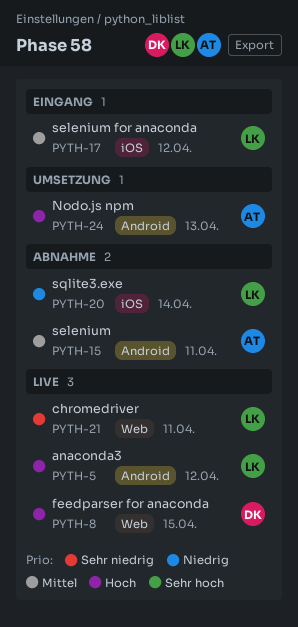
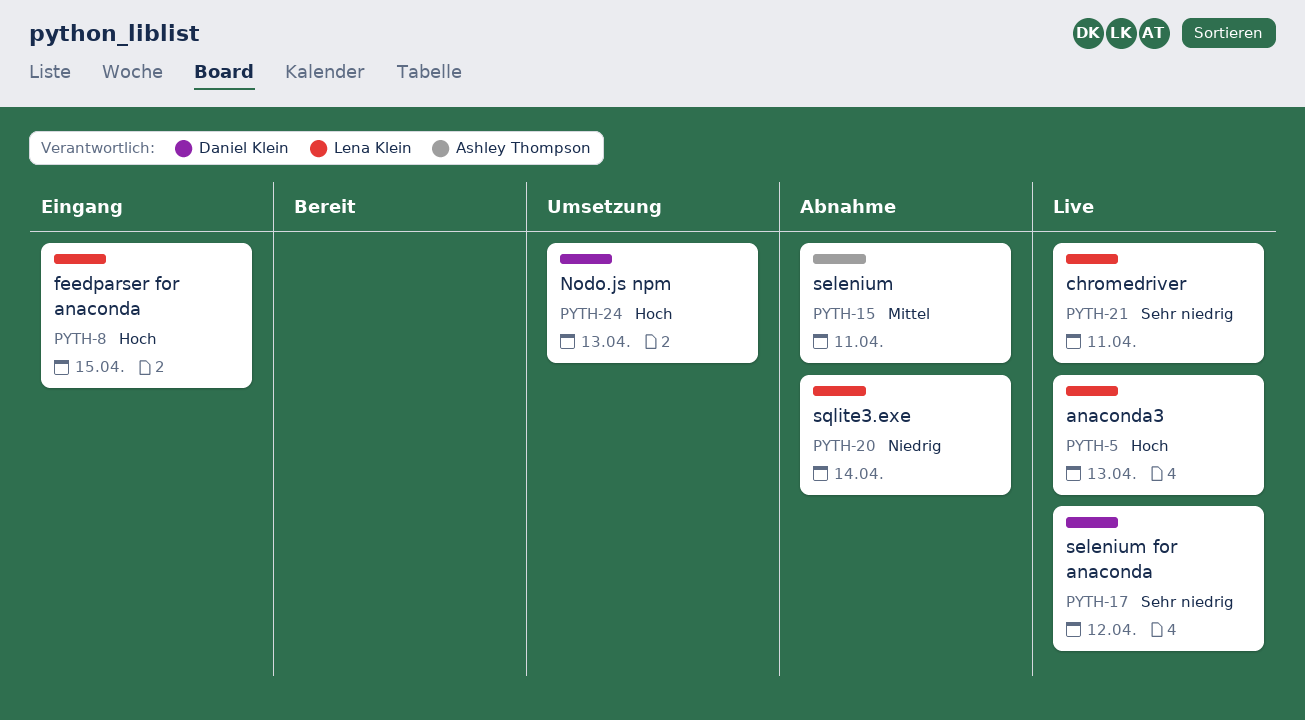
PYTH-5, due: Apr 12 -> Apr 13
PYTH-8, status: Live -> Eingang
PYTH-8, owner: Daniel Klein -> Lena Klein
PYTH-17, status: Eingang -> Live
PYTH-17, owner: Lena Klein -> Daniel Klein
PYTH-17, priority: Mittel -> Sehr niedrig
PYTH-24, owner: Ashley Thompson -> Daniel Klein

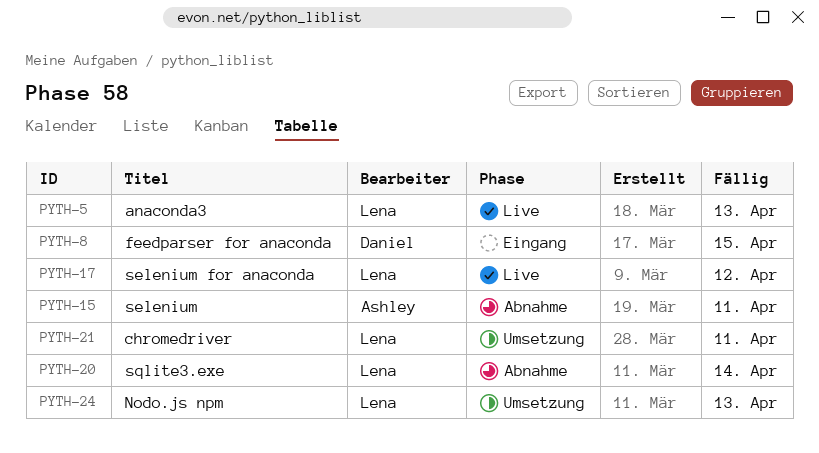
PYTH-8, owner: Lena Klein -> Daniel Klein
PYTH-17, owner: Daniel Klein -> Lena Klein
PYTH-21, status: Live -> Umsetzung
PYTH-24, owner: Daniel Klein -> Lena Klein

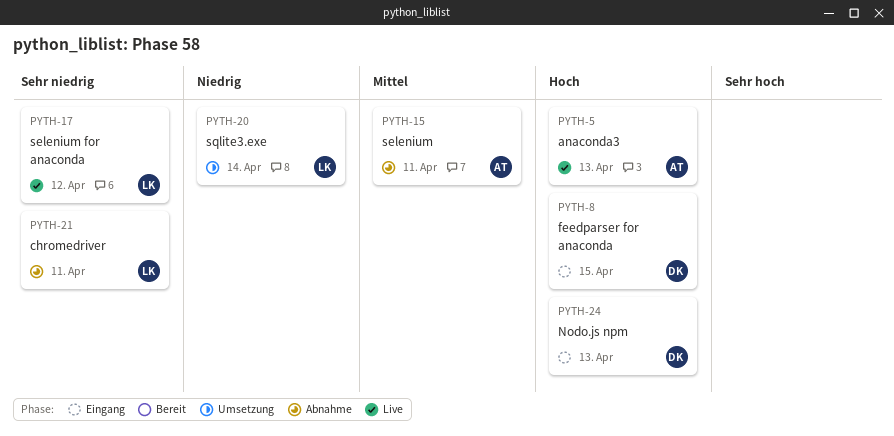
PYTH-5, owner: Lena -> Ashley
PYTH-20, status: Abnahme -> Umsetzung
PYTH-21, status: Umsetzung -> Abnahme
PYTH-24, status: Umsetzung -> Eingang
PYTH-24, owner: Lena -> Daniel

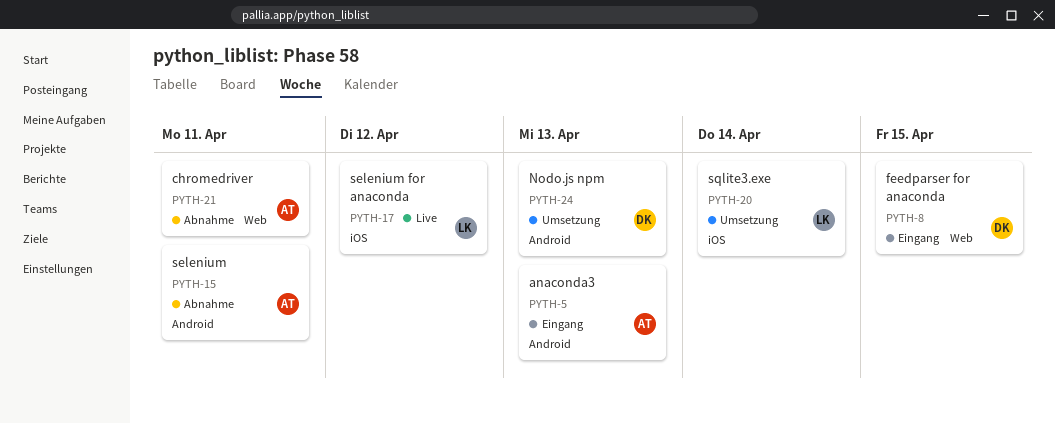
PYTH-5, status: Live -> Eingang
PYTH-21, owner: LK -> AT
PYTH-24, status: Eingang -> Umsetzung

